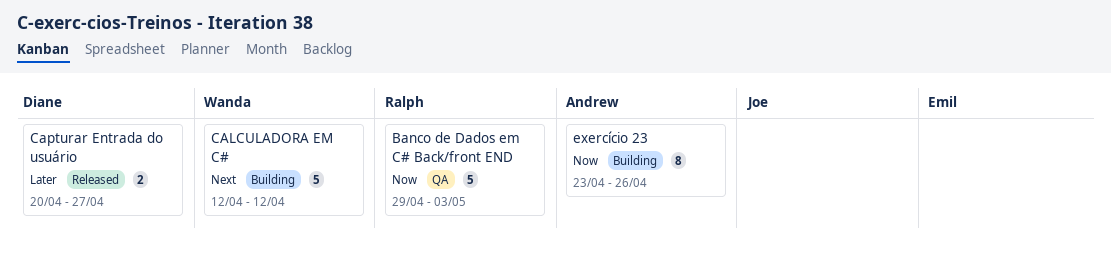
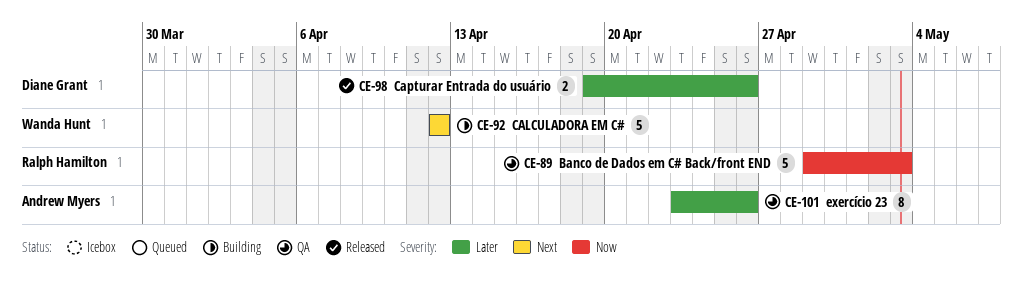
Capturar Entrada do usuário, start: Apr 20 -> Apr 19
Capturar Entrada do usuário, due: Apr 27 -> Apr 26
exercício 23, status: Building -> QA
exercício 23, priority: Now -> Later

